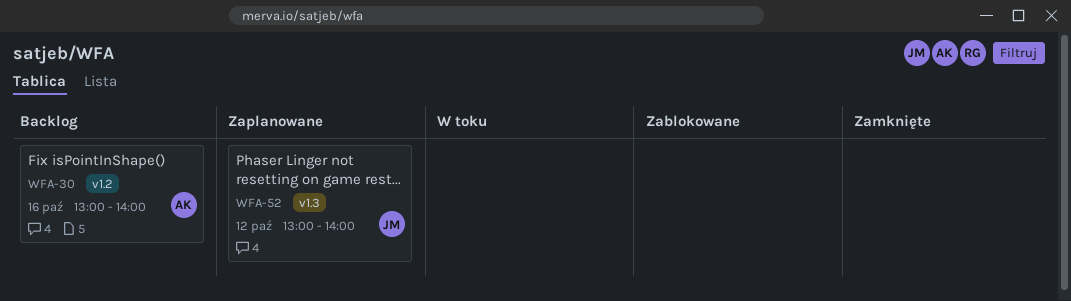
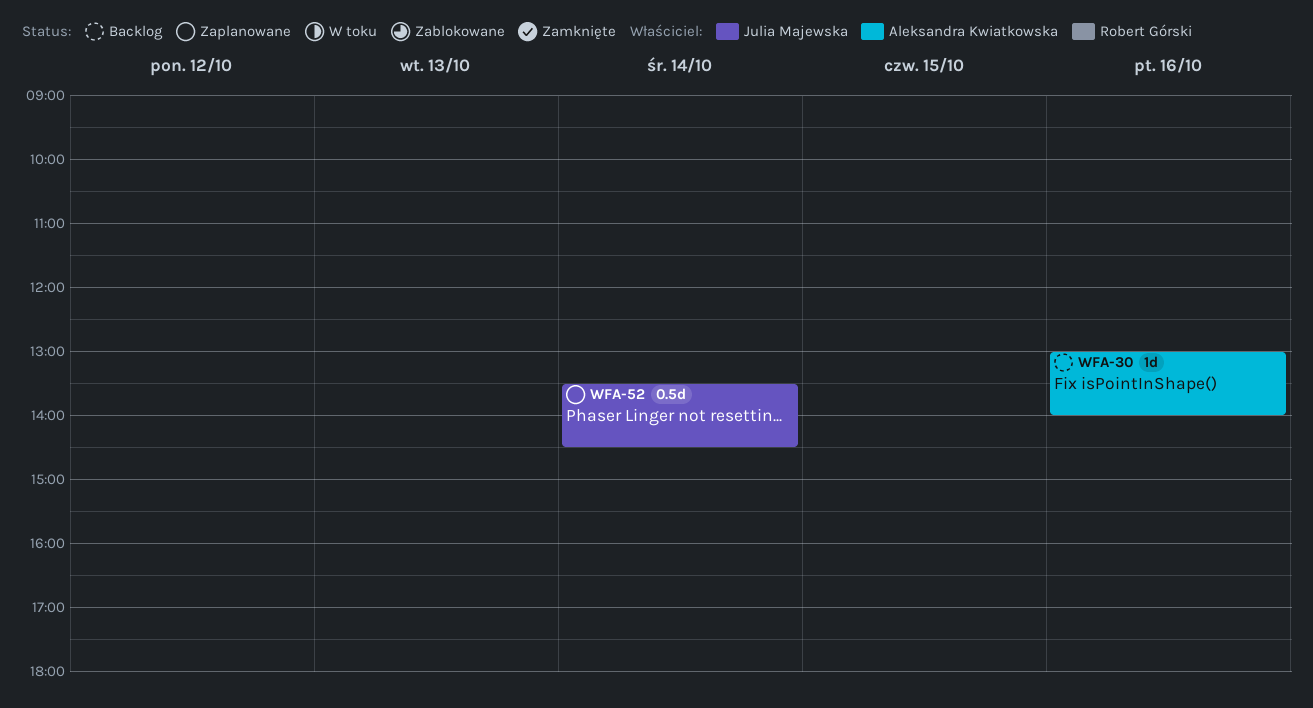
WFA-52, day: Oct 12 -> Oct 14
WFA-52, begins: 13:00 -> 13:30
WFA-52, ends: 14:00 -> 14:30

